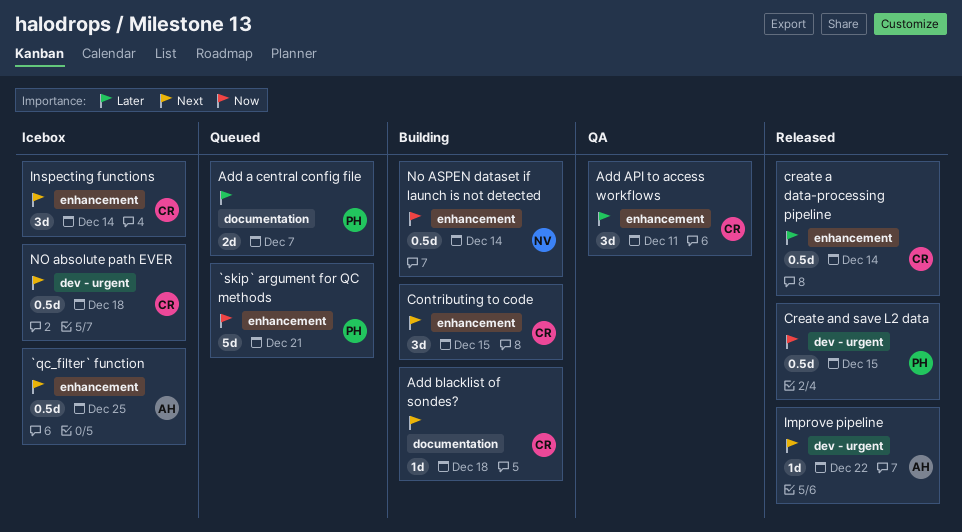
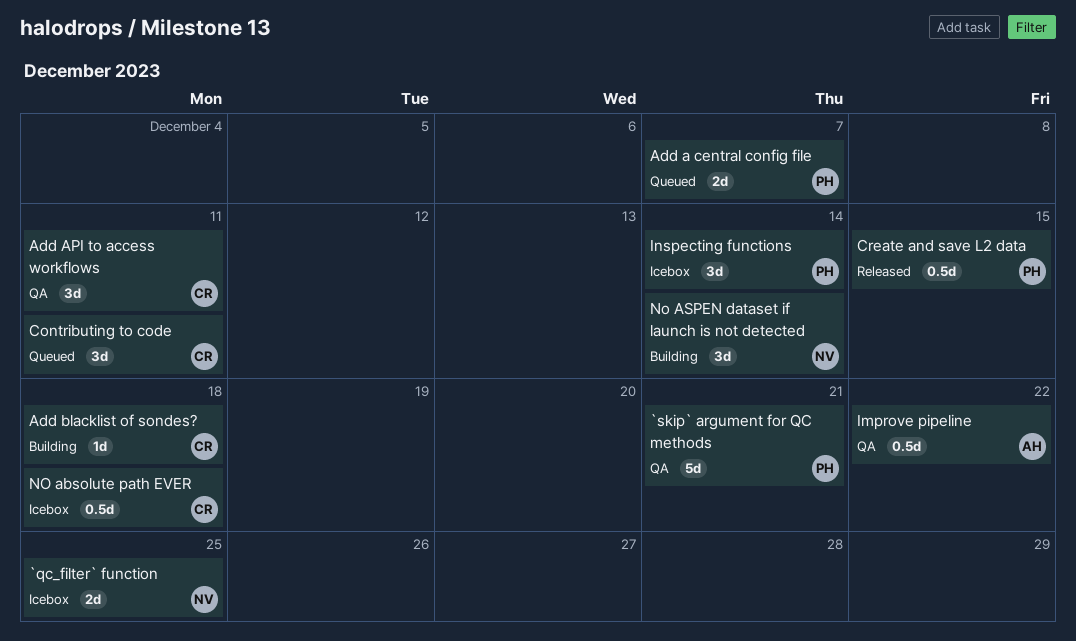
`qc_filter` function, owner: AH -> NV
`qc_filter` function, estimate: 0.5d -> 2d
`skip` argument for QC methods, status: Queued -> QA
Contributing to code, status: Building -> Queued
Contributing to code, due: Dec 15 -> Dec 11
create a data-processing pipeline: present -> none
Improve pipeline, status: Released -> QA
Improve pipeline, estimate: 1d -> 0.5d
Inspecting functions, owner: CR -> PH
No ASPEN dataset if launch is not detected, estimate: 0.5d -> 3d

